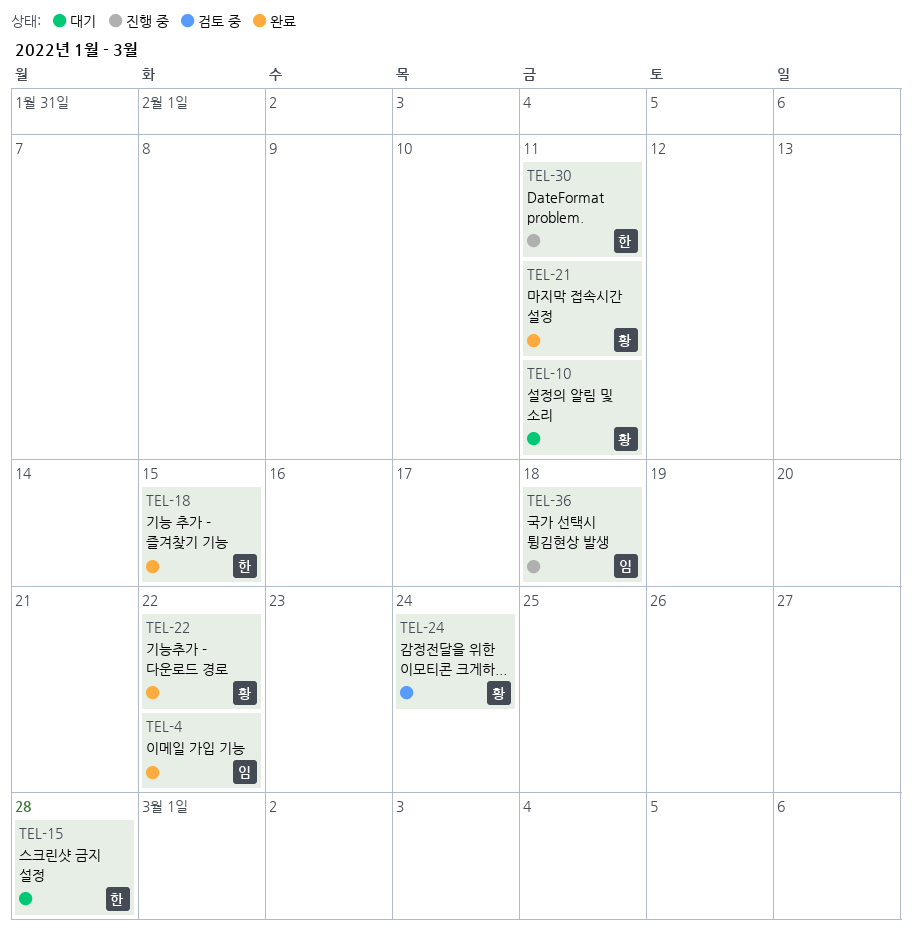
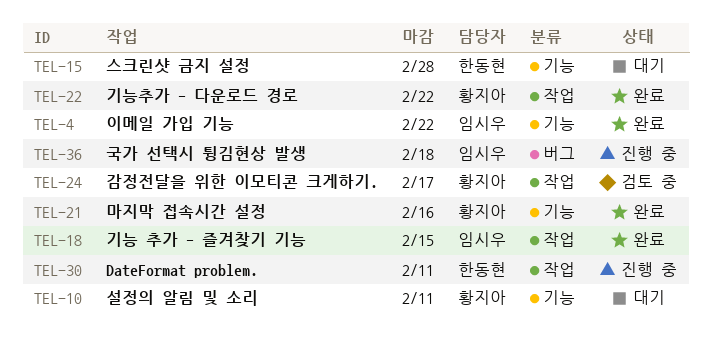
TEL-18, owner: 한동현 -> 임시우
TEL-21, due: Feb 11 -> Feb 16
TEL-24, due: Feb 24 -> Feb 17

